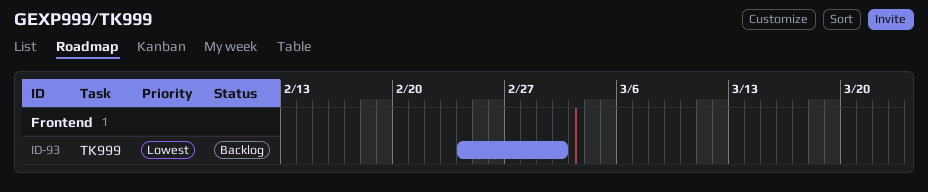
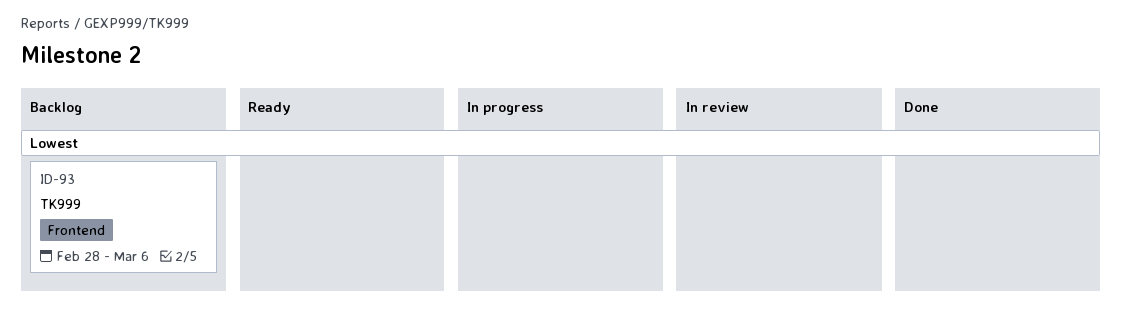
ID-93, start: Feb 24 -> Feb 28
ID-93, due: Mar 2 -> Mar 6

